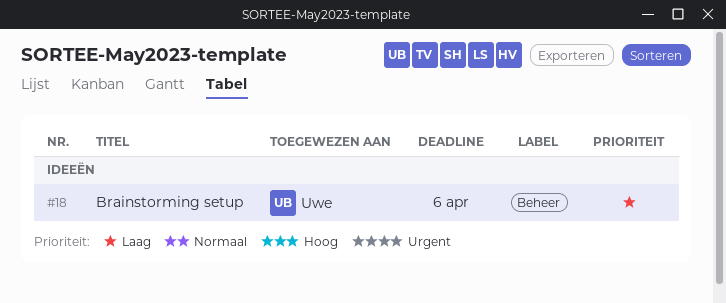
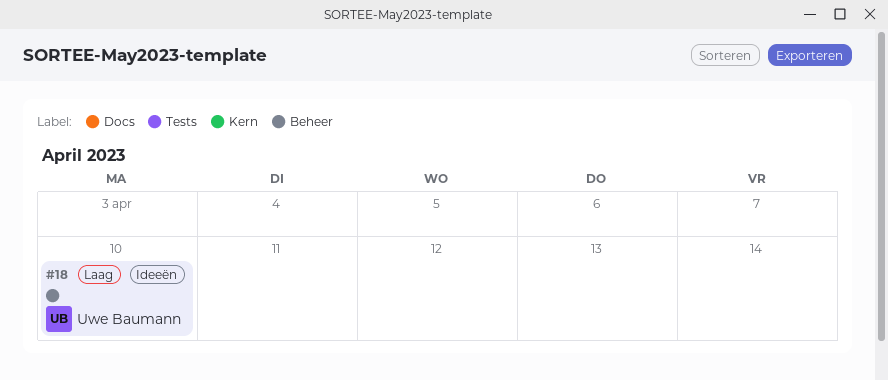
#18, due: Apr 6 -> Apr 10

